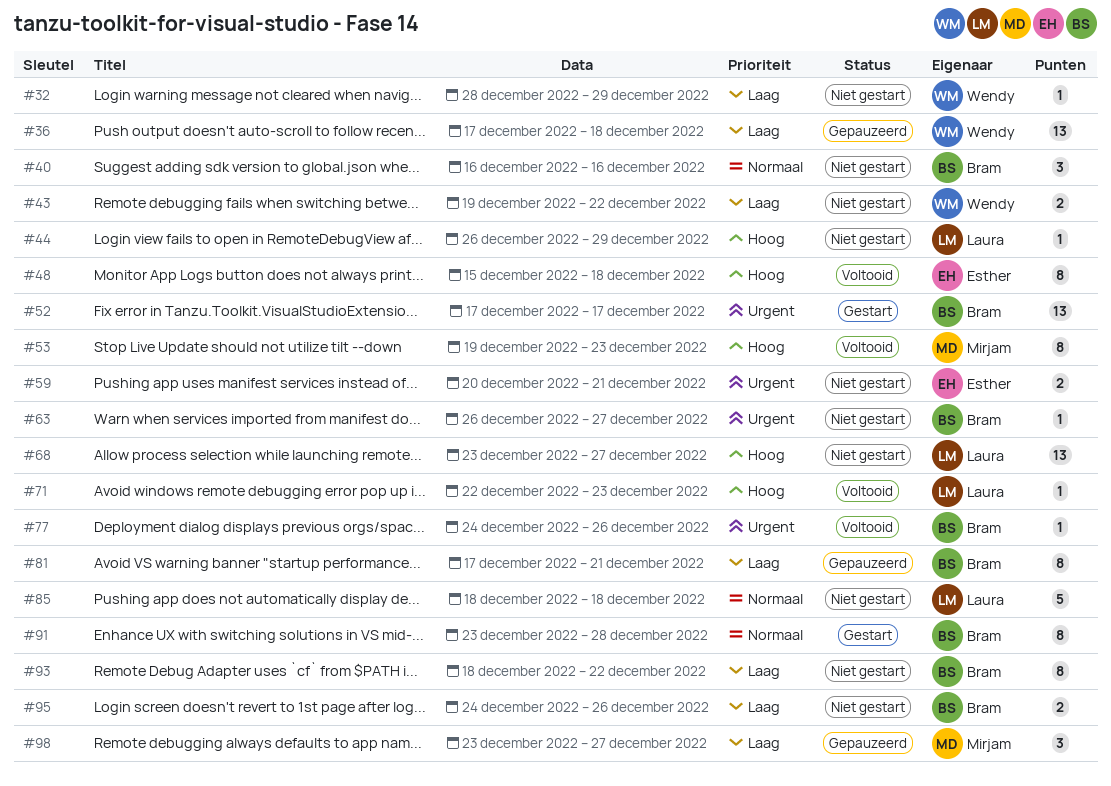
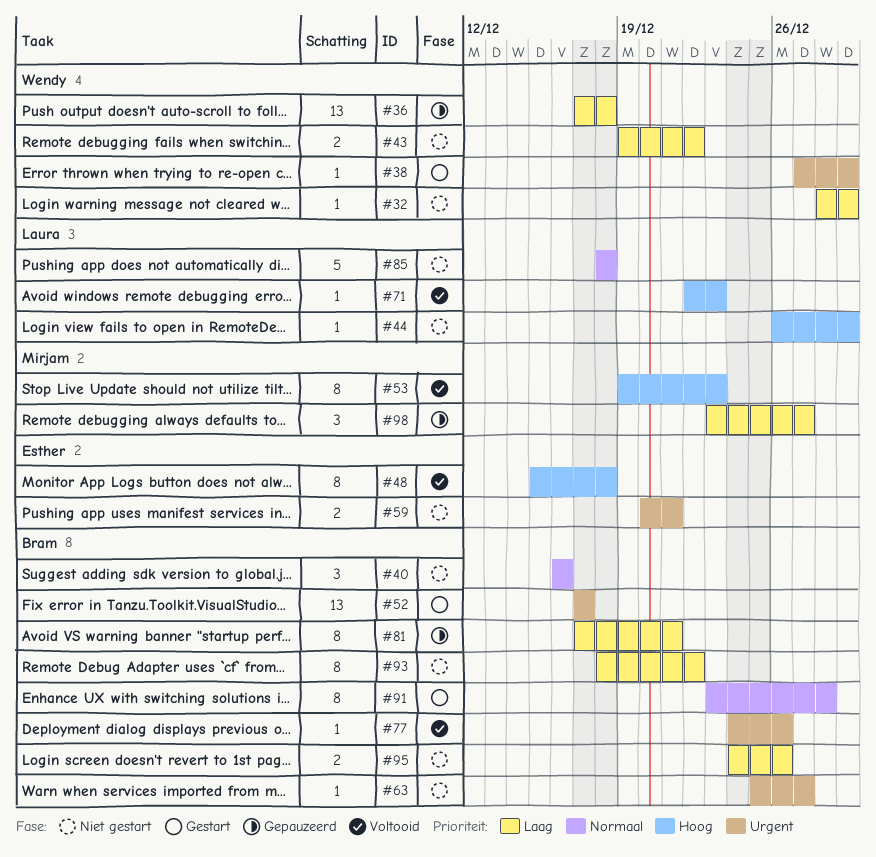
#38: none -> present
#63, start: Dec 26 -> Dec 25
#68: present -> none

